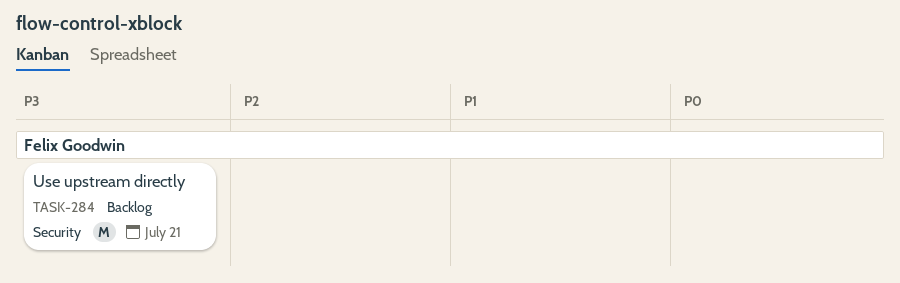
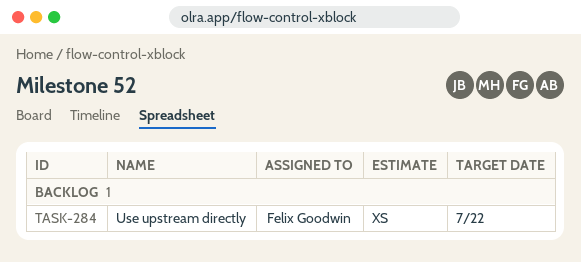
TASK-284, estimate: M -> XS
TASK-284, due: Jul 21 -> Jul 22

